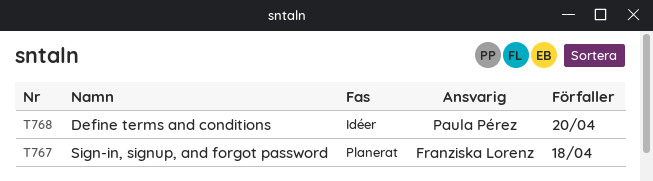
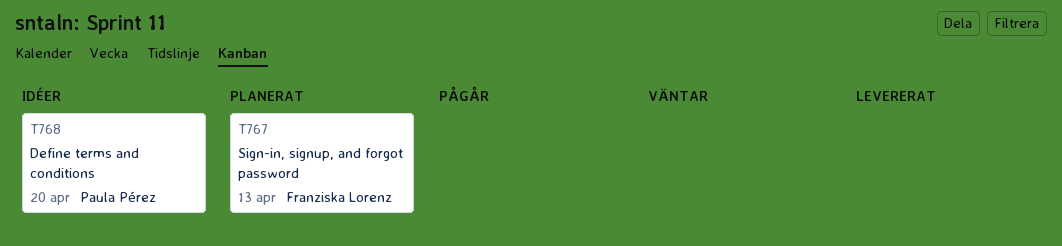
T767, due: Apr 18 -> Apr 13

